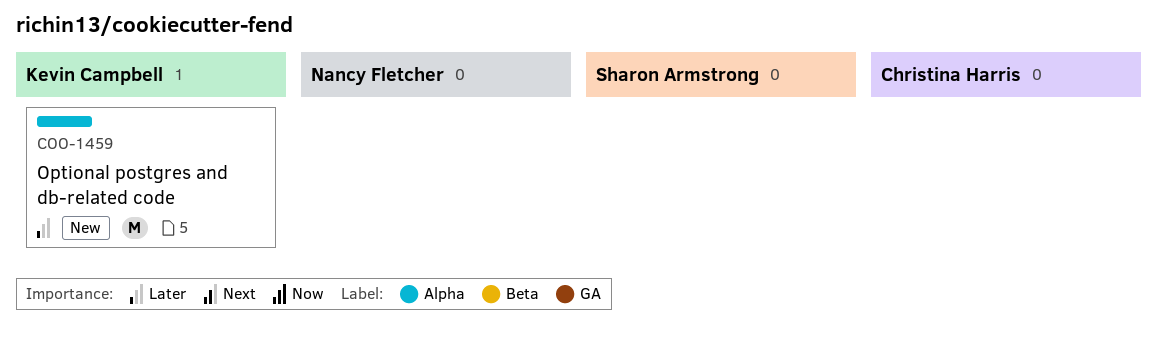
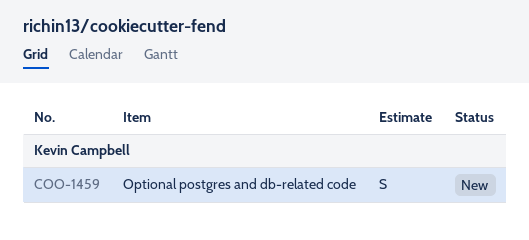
COO-1459, estimate: M -> S

